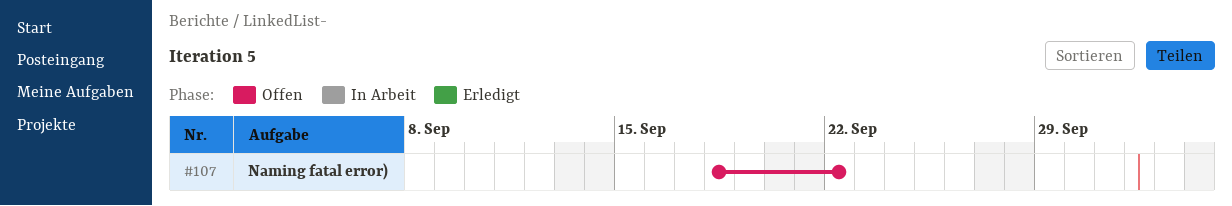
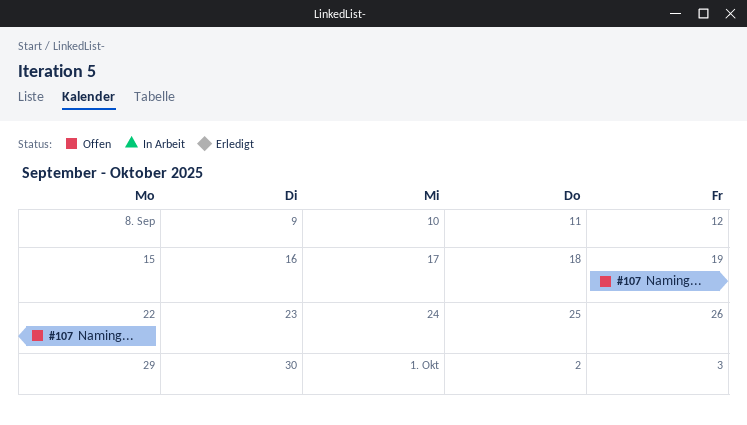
#107, start: Sep 18 -> Sep 19

